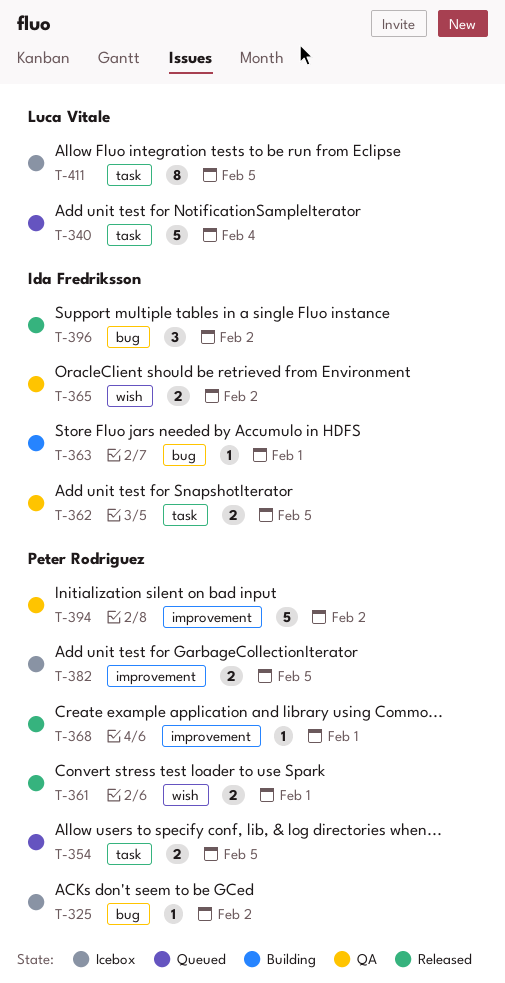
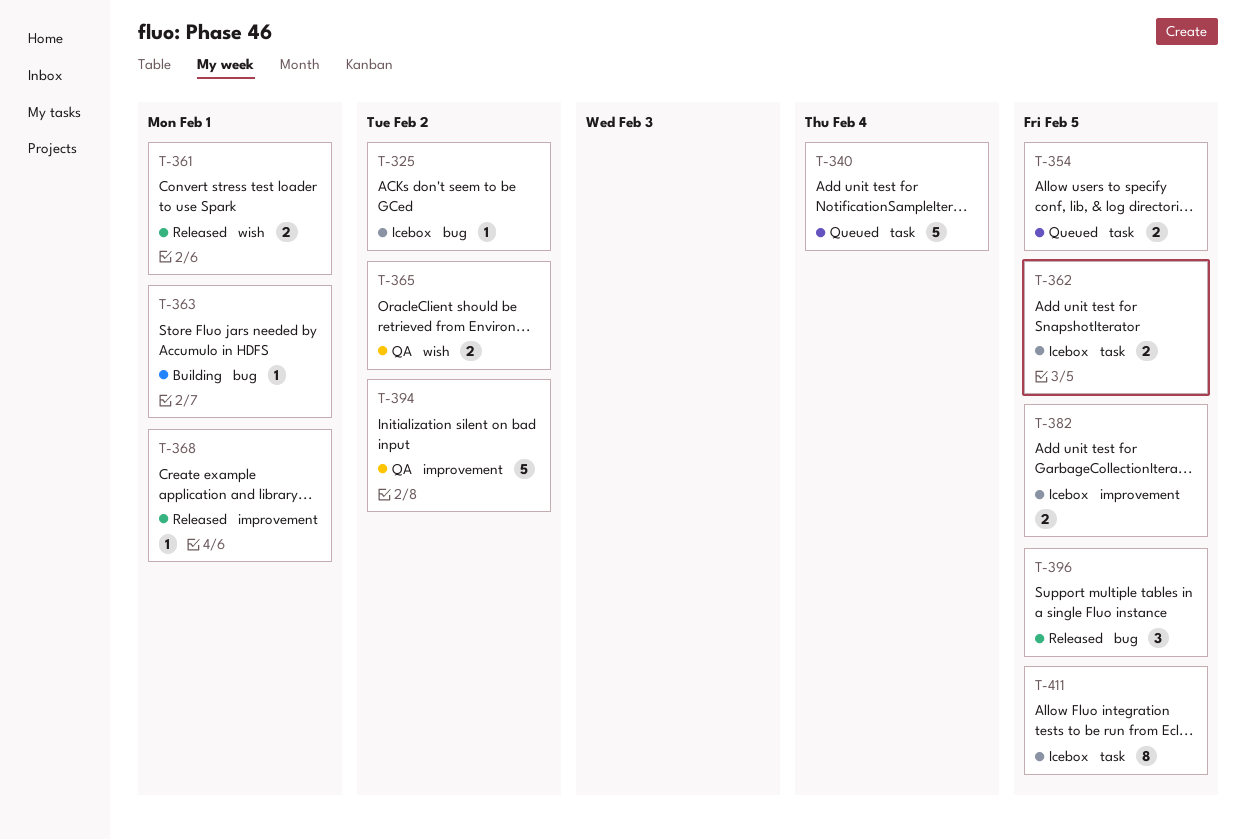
T-362, status: QA -> Icebox
T-396, due: Feb 2 -> Feb 5

